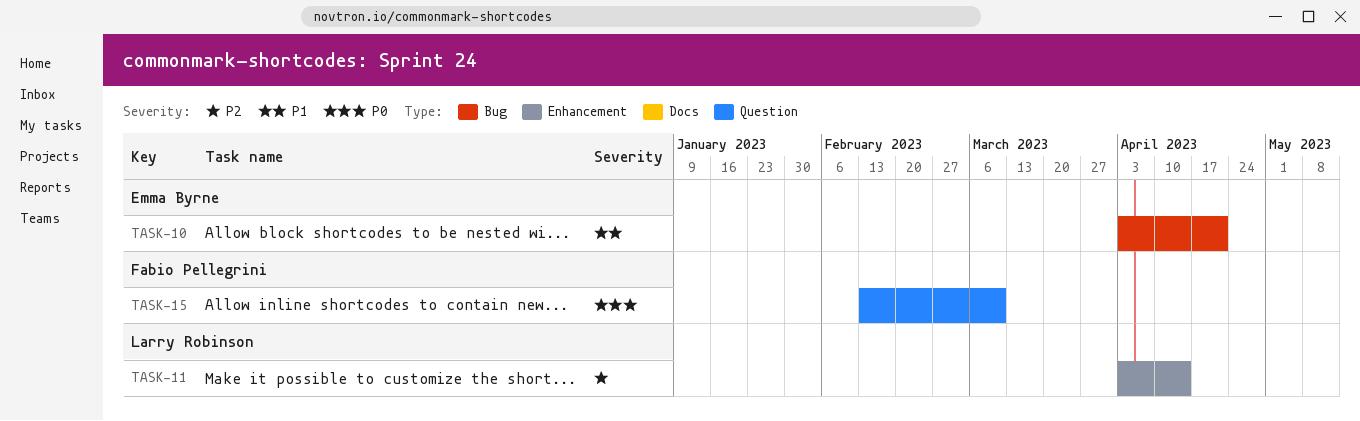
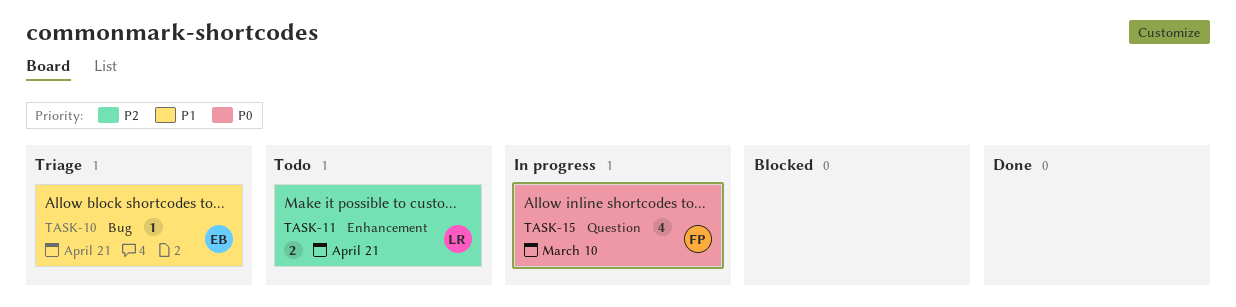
TASK-11, due: Apr 14 -> Apr 21

